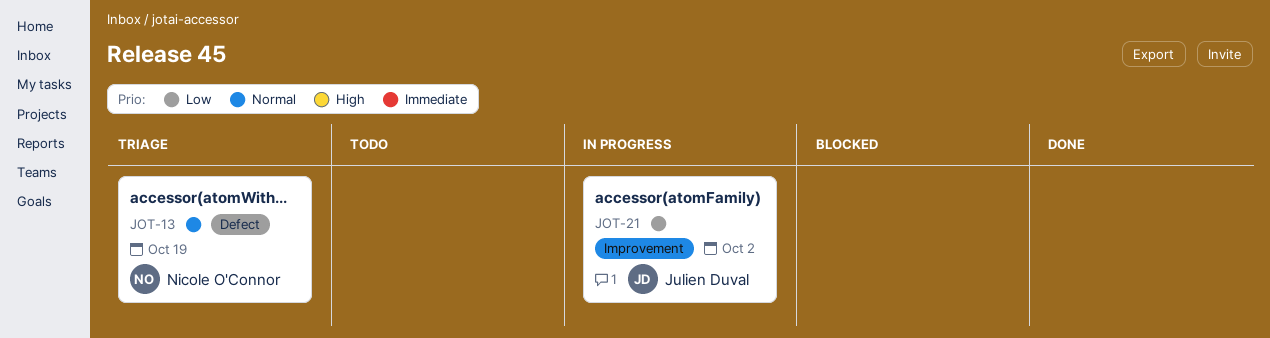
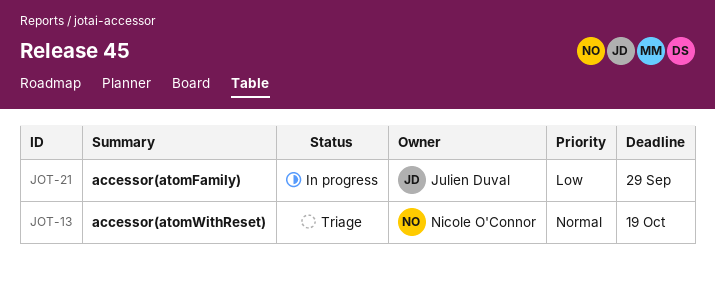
JOT-21, due: Oct 2 -> Sep 29

